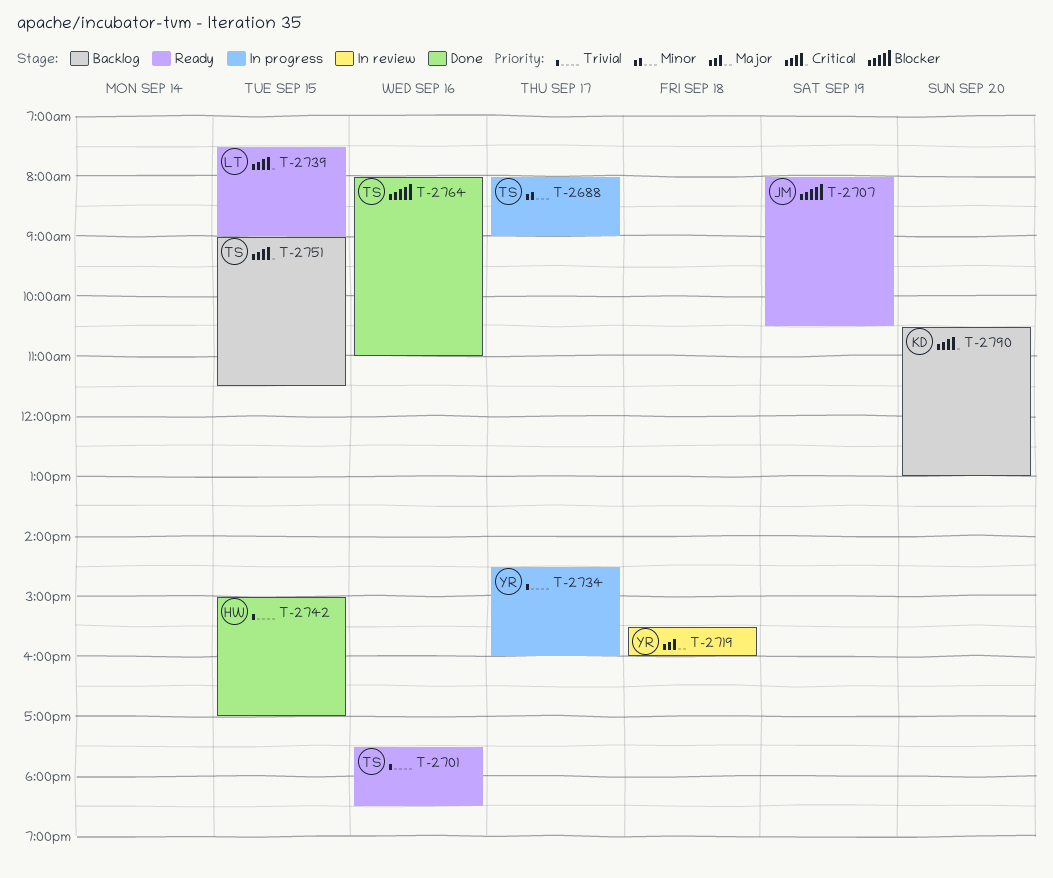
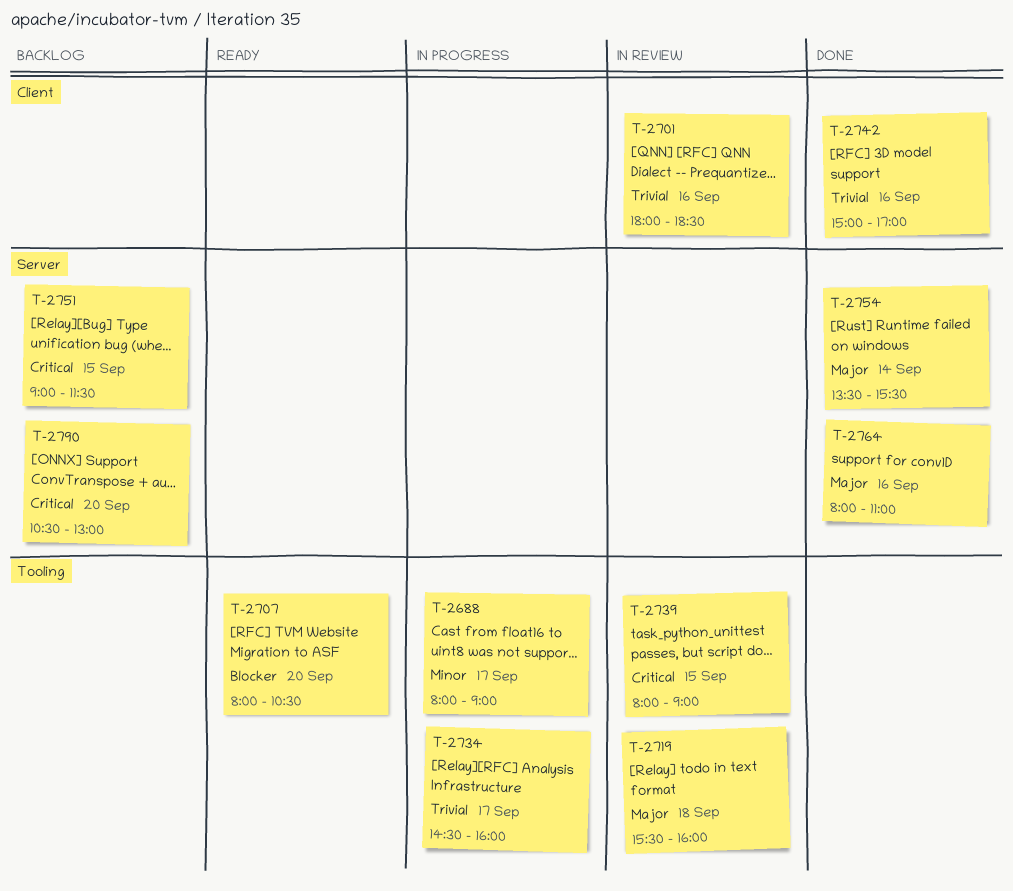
T-2701, status: Ready -> In review
T-2701, begins: 17:30 -> 18:00
T-2707, day: Sep 19 -> Sep 20
T-2739, status: Ready -> In review
T-2739, begins: 07:30 -> 08:00
T-2742, day: Sep 15 -> Sep 16
T-2754: none -> present
T-2764, priority: Blocker -> Major

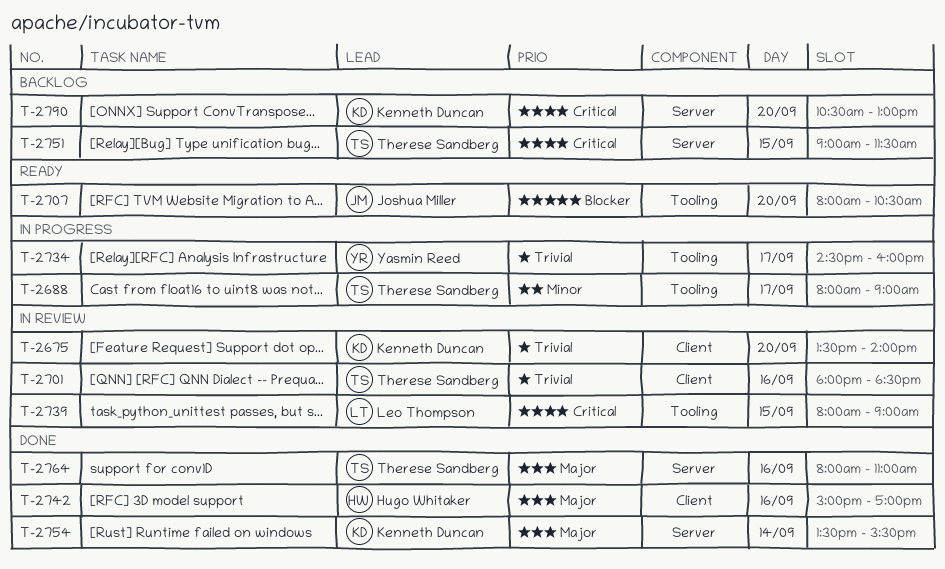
T-2675: none -> present
T-2719: present -> none
T-2742, priority: Trivial -> Major

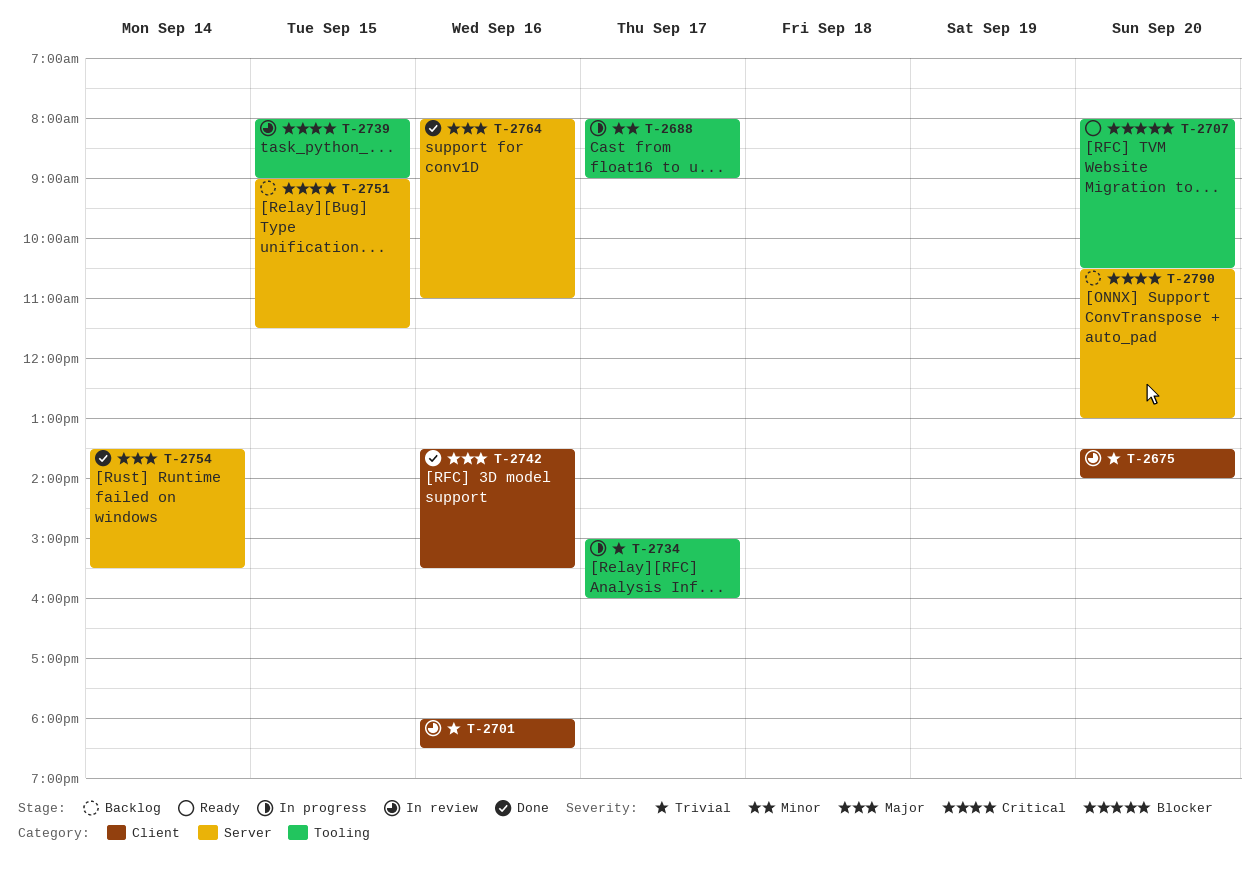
T-2734, begins: 14:30 -> 15:00
T-2742, begins: 15:00 -> 13:30
T-2742, ends: 17:00 -> 15:30

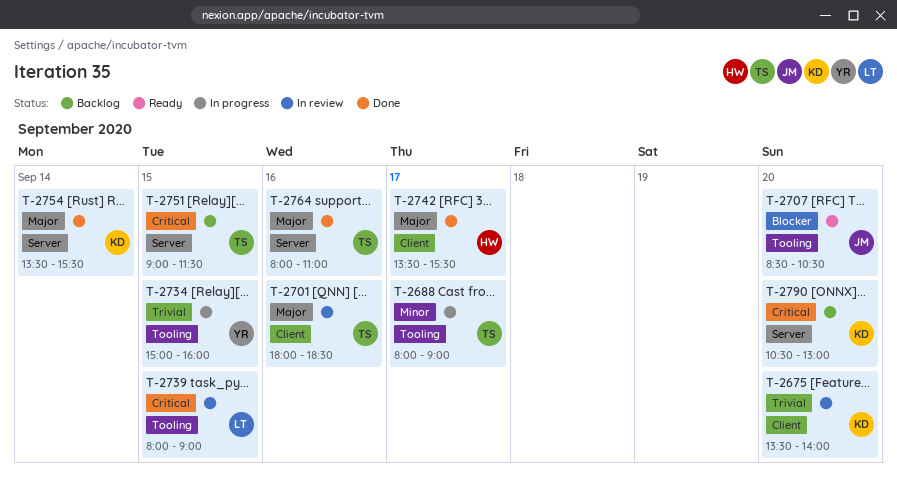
T-2701, priority: Trivial -> Major
T-2707, begins: 08:00 -> 08:30
T-2734, day: Sep 17 -> Sep 15
T-2742, day: Sep 16 -> Sep 17

